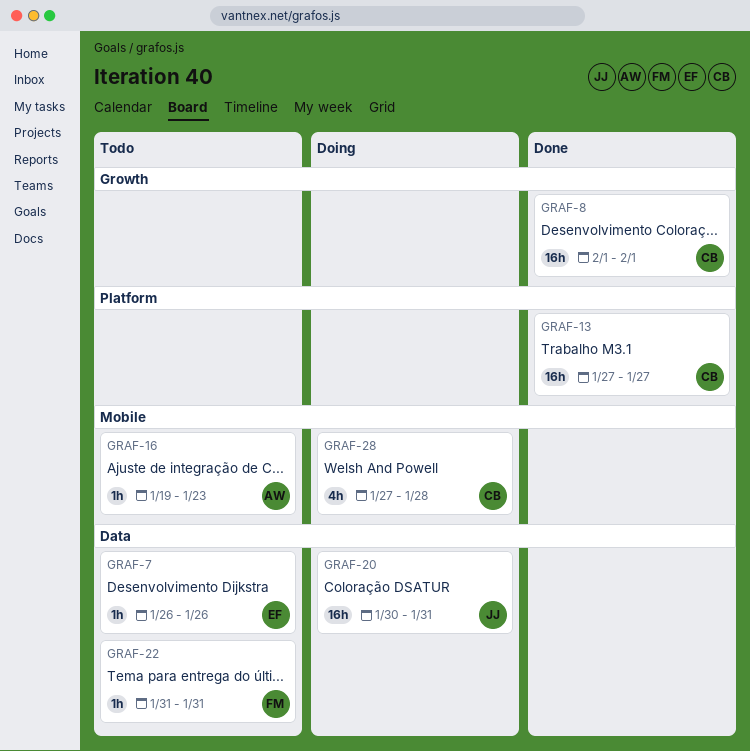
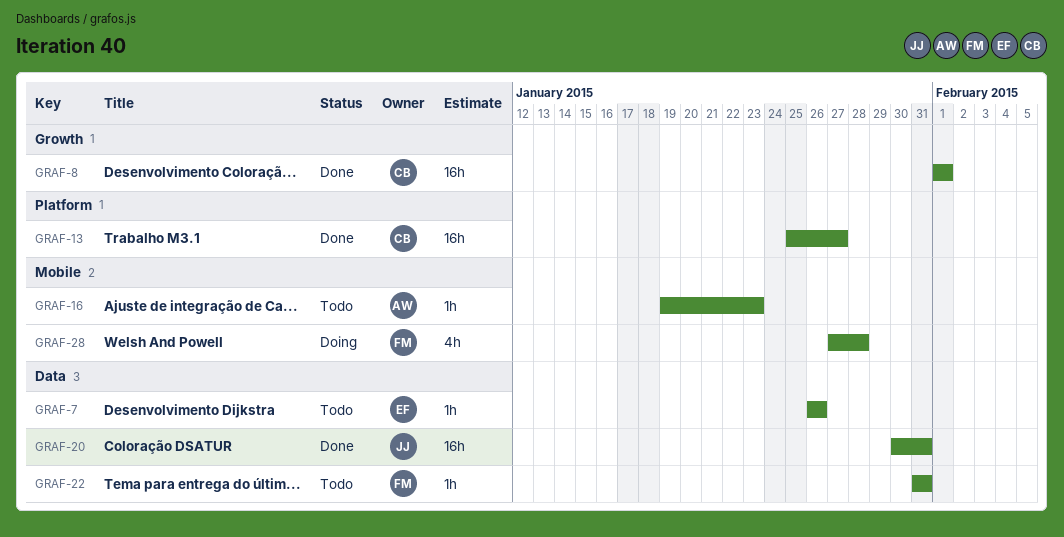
GRAF-13, start: Jan 27 -> Jan 25
GRAF-20, status: Doing -> Done
GRAF-28, owner: CB -> FM

